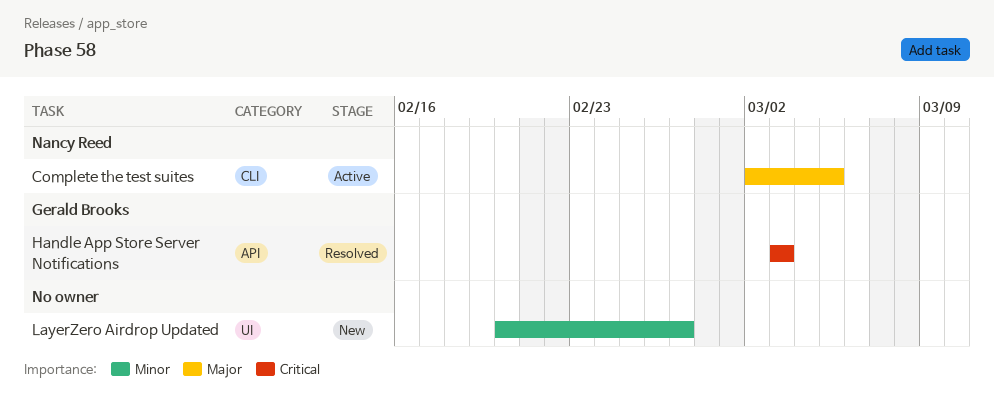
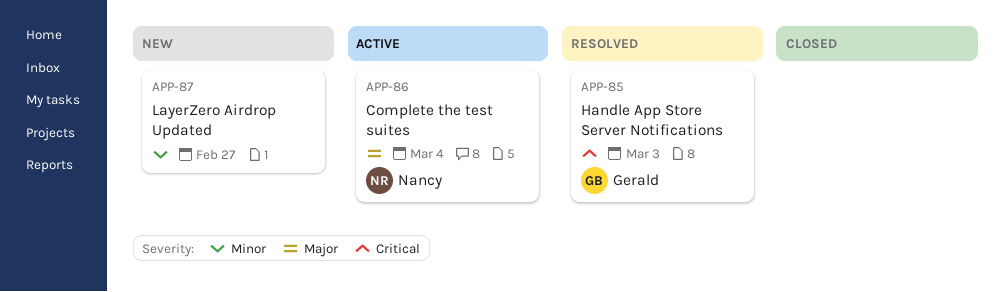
Complete the test suites, due: Mar 5 -> Mar 4

